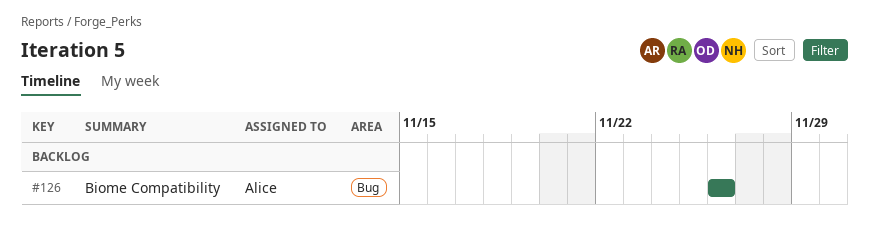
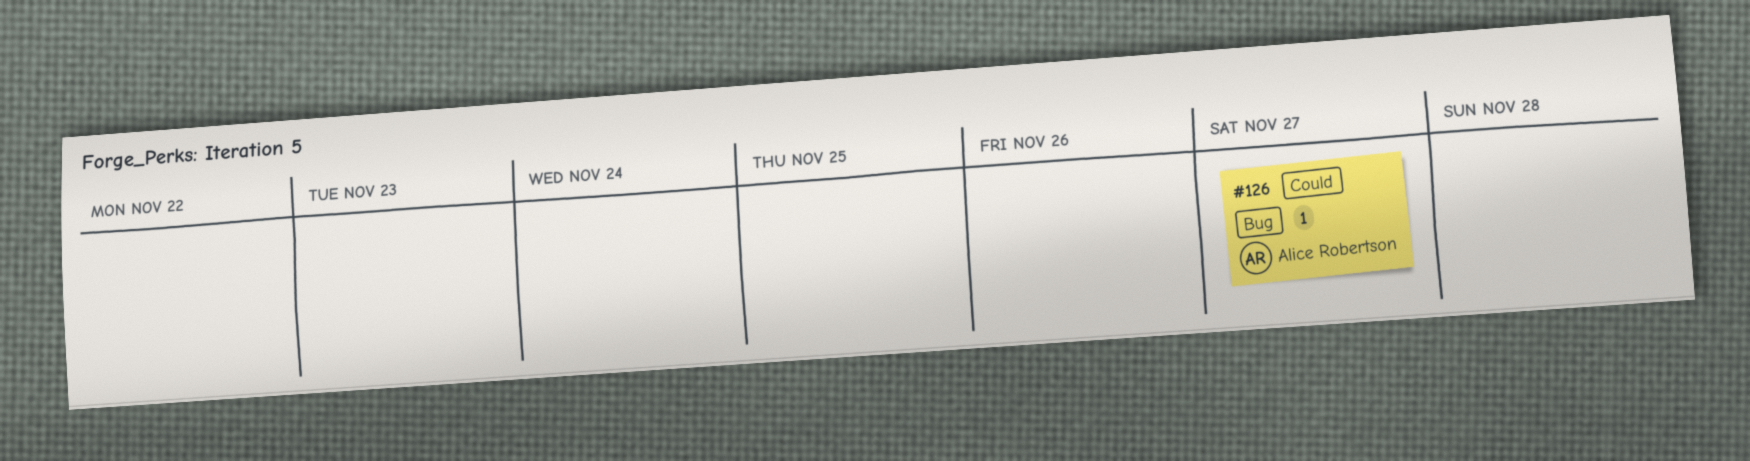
#126, due: Nov 26 -> Nov 27

